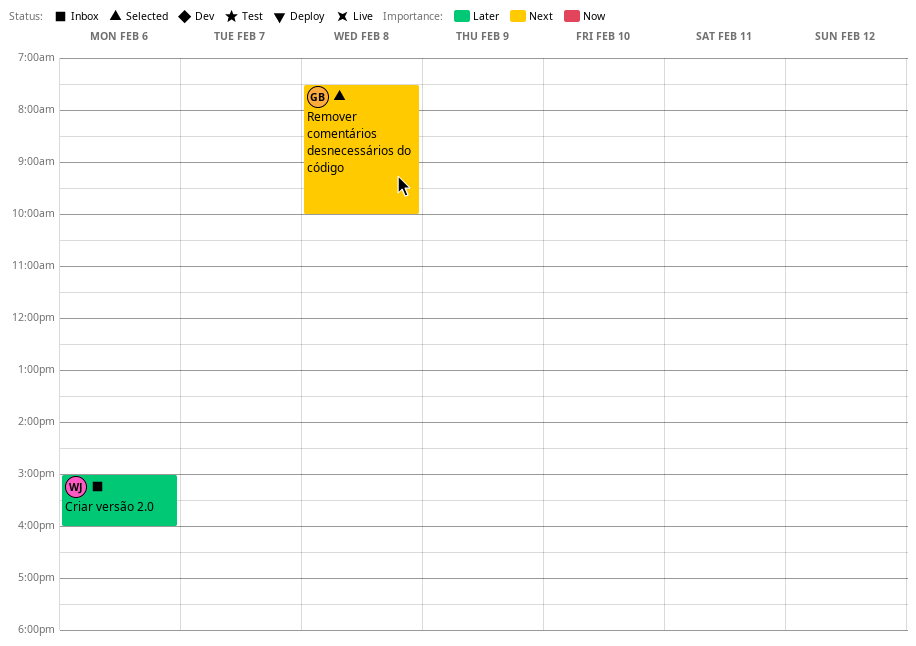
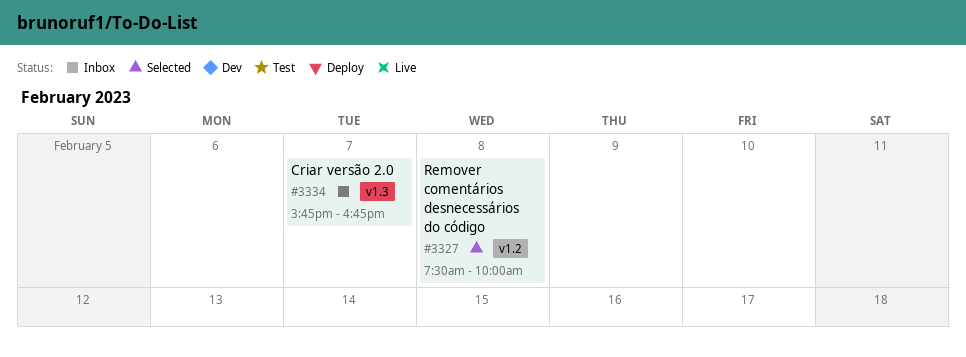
Criar versão 2.0, day: Feb 6 -> Feb 7
Criar versão 2.0, begins: 15:00 -> 15:45
Criar versão 2.0, ends: 16:00 -> 16:45

